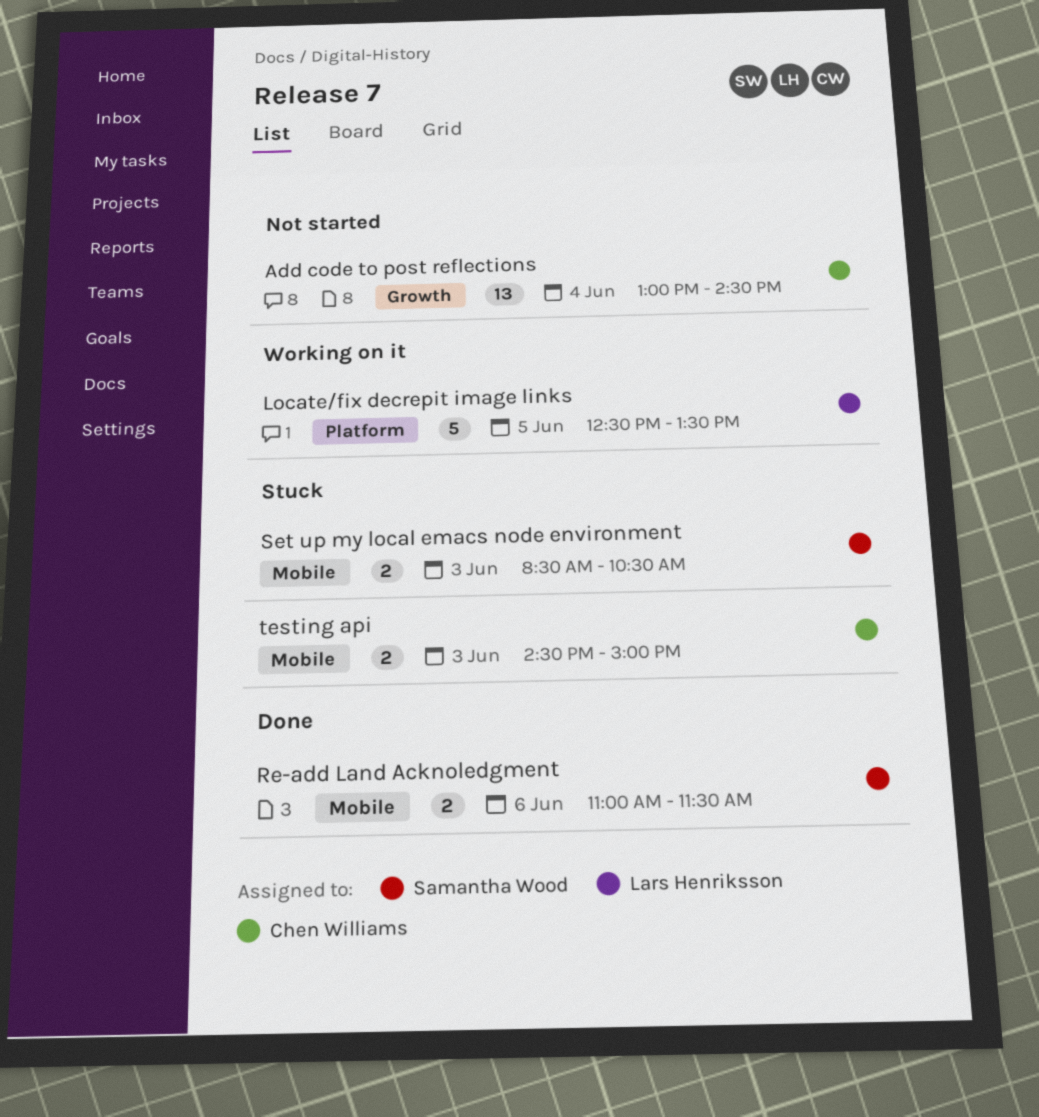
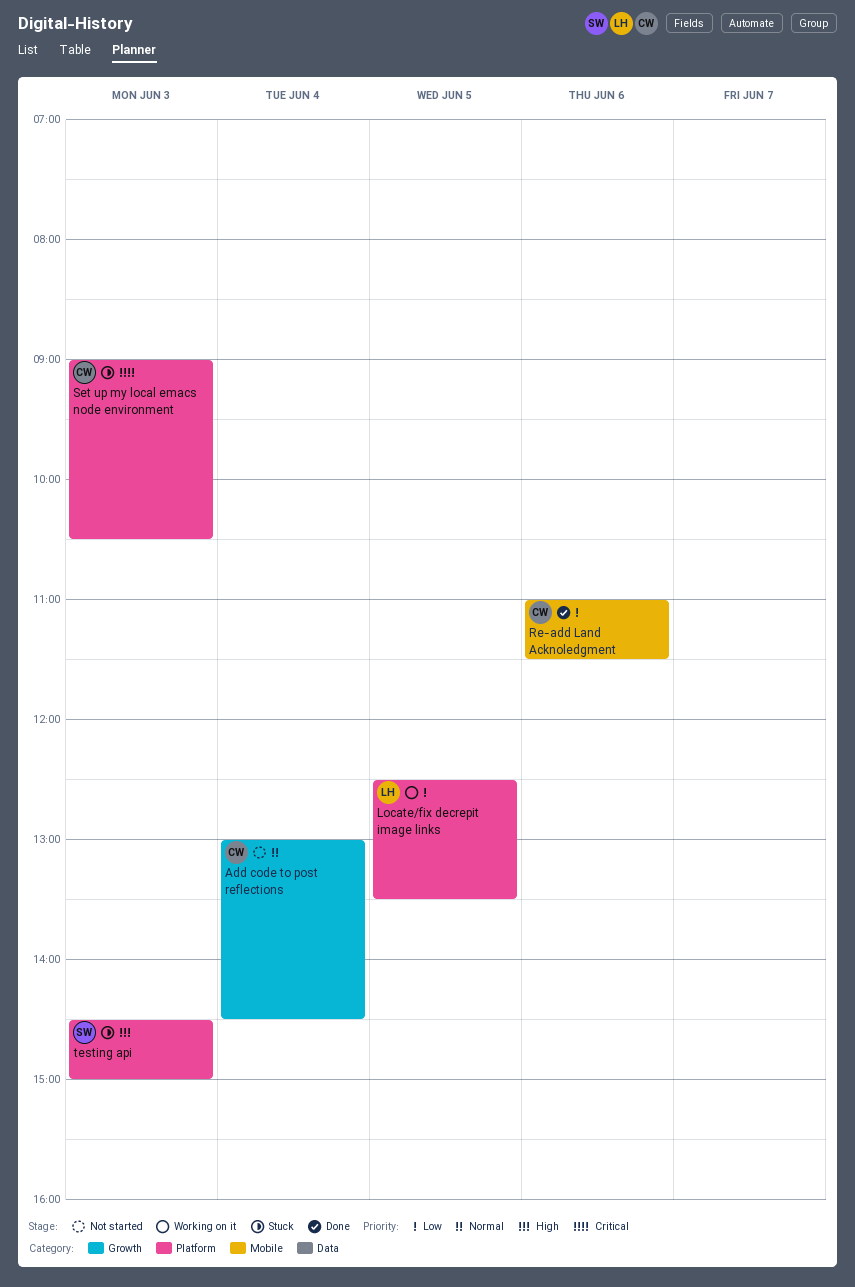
Re-add Land Acknoledgment, owner: Samantha Wood -> Chen Williams
Set up my local emacs node environment, owner: Samantha Wood -> Chen Williams
Set up my local emacs node environment, label: Mobile -> Platform
Set up my local emacs node environment, begins: 08:30 -> 09:00
testing api, owner: Chen Williams -> Samantha Wood
testing api, label: Mobile -> Platform

